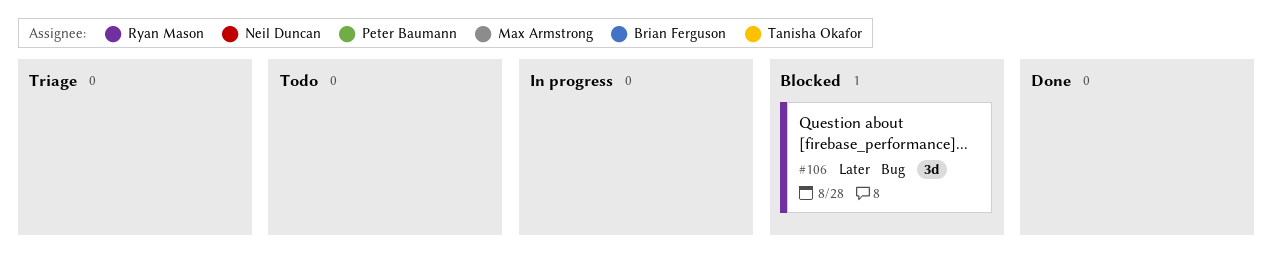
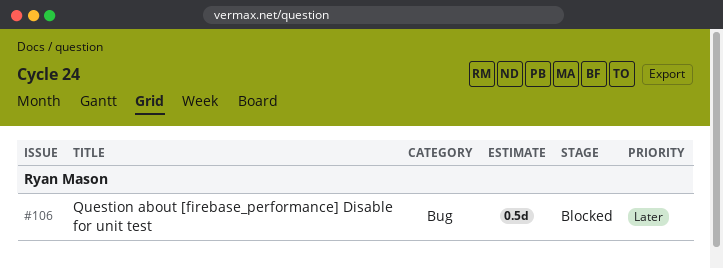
#106, estimate: 3d -> 0.5d

